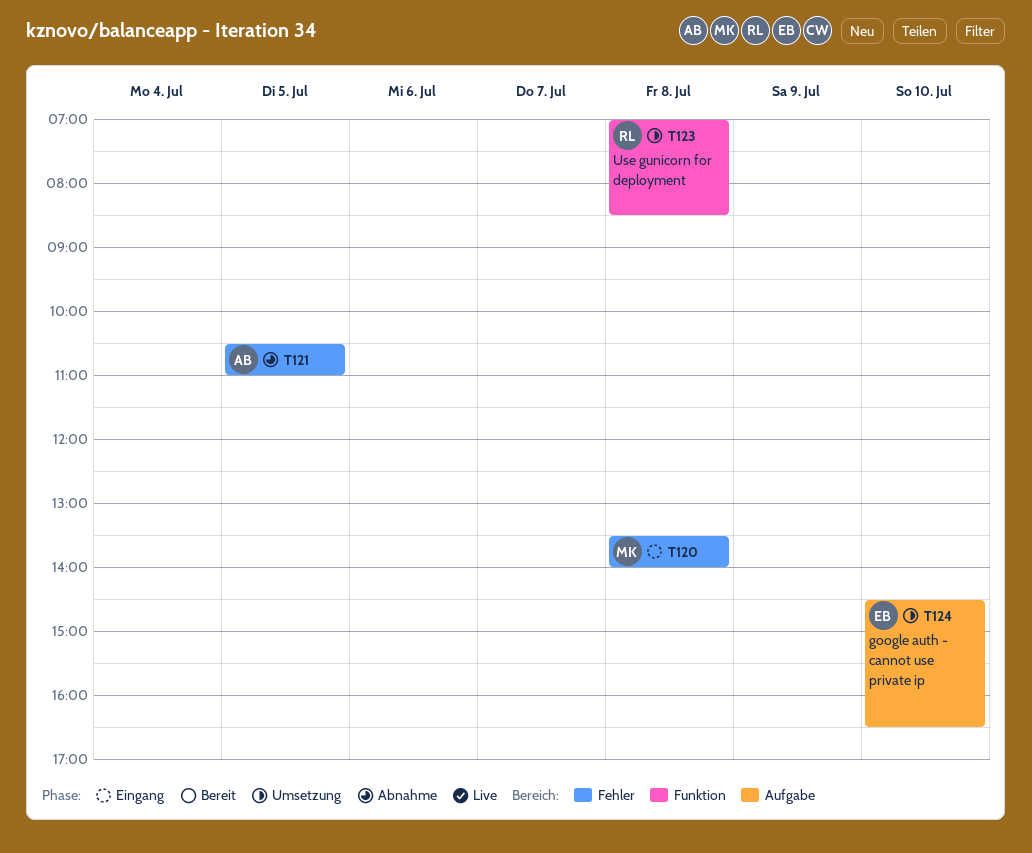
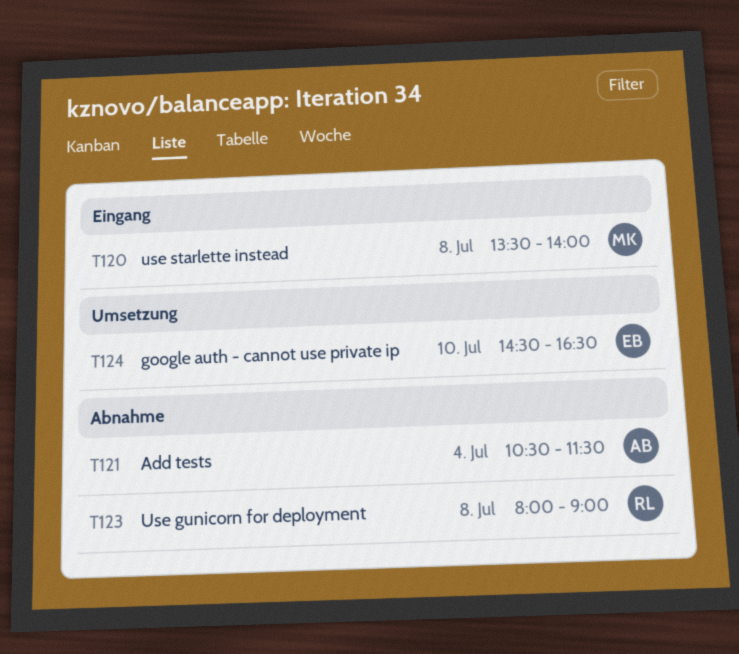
T121, day: Jul 5 -> Jul 4
T121, ends: 11:00 -> 11:30
T123, status: Umsetzung -> Abnahme
T123, begins: 07:00 -> 08:00
T123, ends: 08:30 -> 09:00

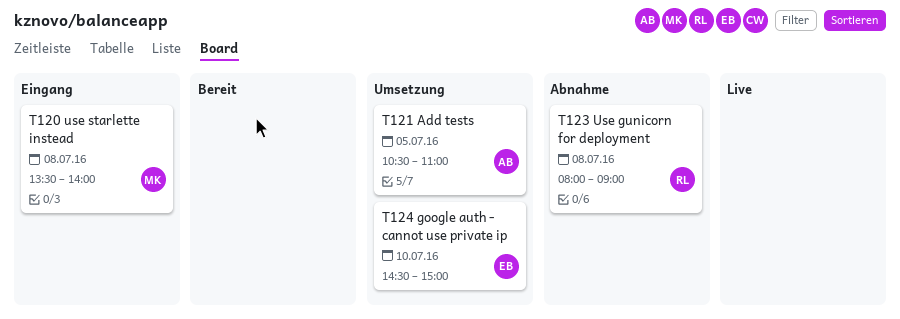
T121, status: Abnahme -> Umsetzung
T121, day: Jul 4 -> Jul 5
T121, ends: 11:30 -> 11:00
T124, ends: 16:30 -> 15:00

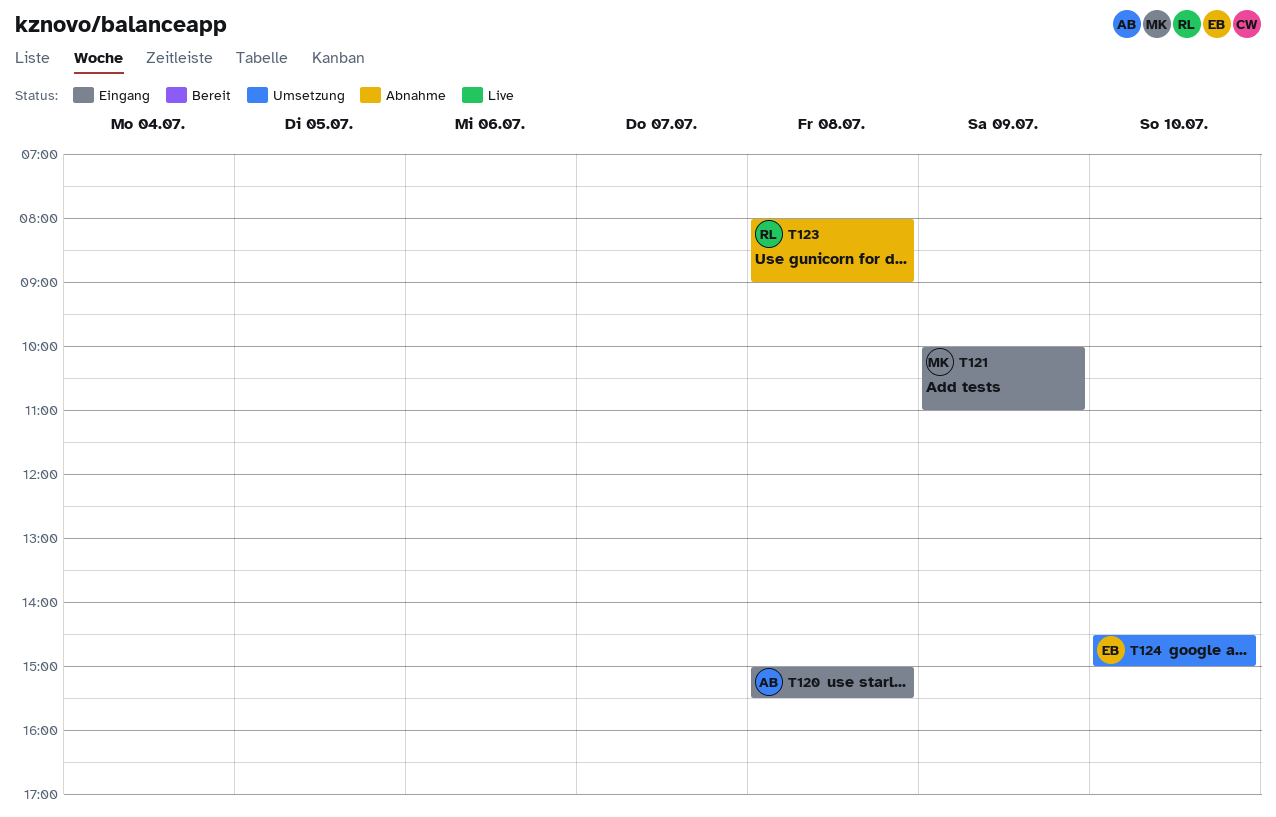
T120, owner: MK -> AB
T120, begins: 13:30 -> 15:00
T120, ends: 14:00 -> 15:30
T121, status: Umsetzung -> Eingang
T121, owner: AB -> MK
T121, day: Jul 5 -> Jul 9
T121, begins: 10:30 -> 10:00

